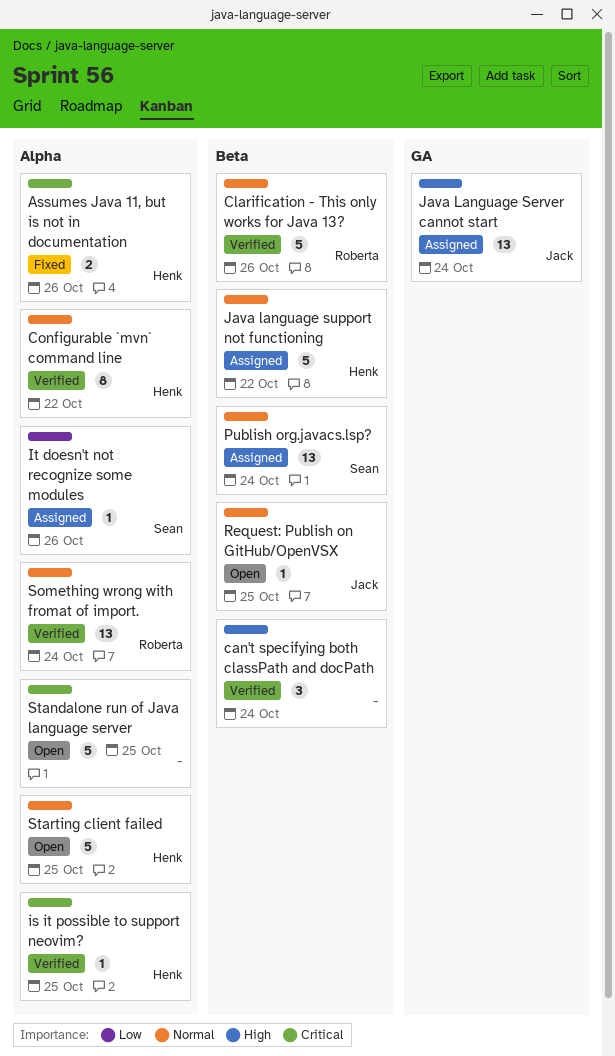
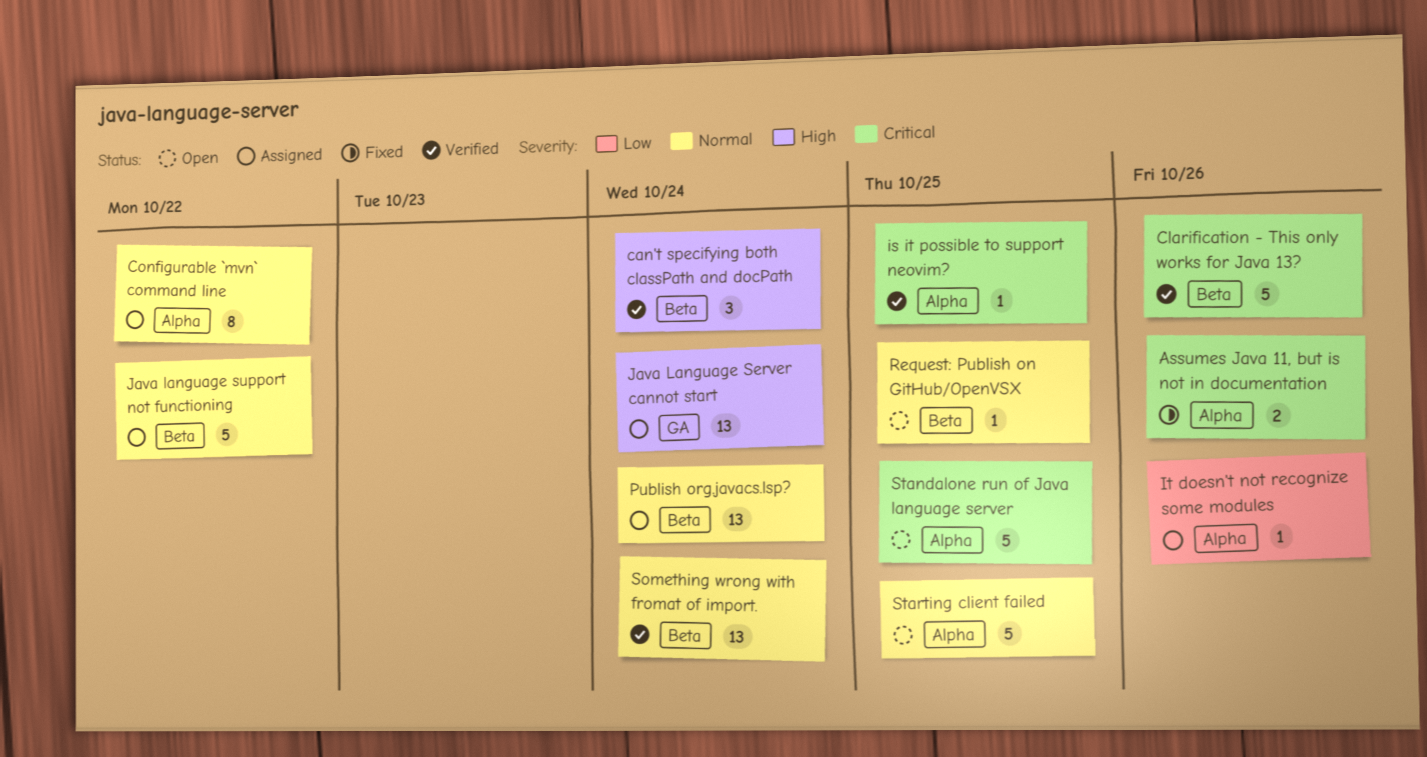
Clarification - This only works for Java 13?, priority: Normal -> Critical
Configurable `mvn` command line, status: Verified -> Assigned
Something wrong with fromat of import., label: Alpha -> Beta

